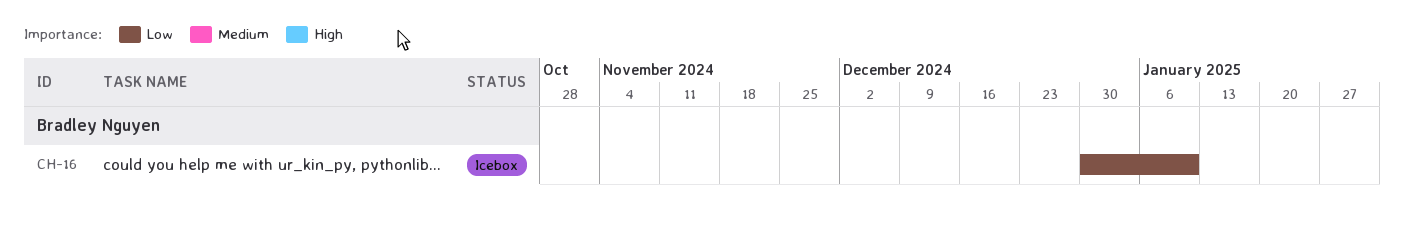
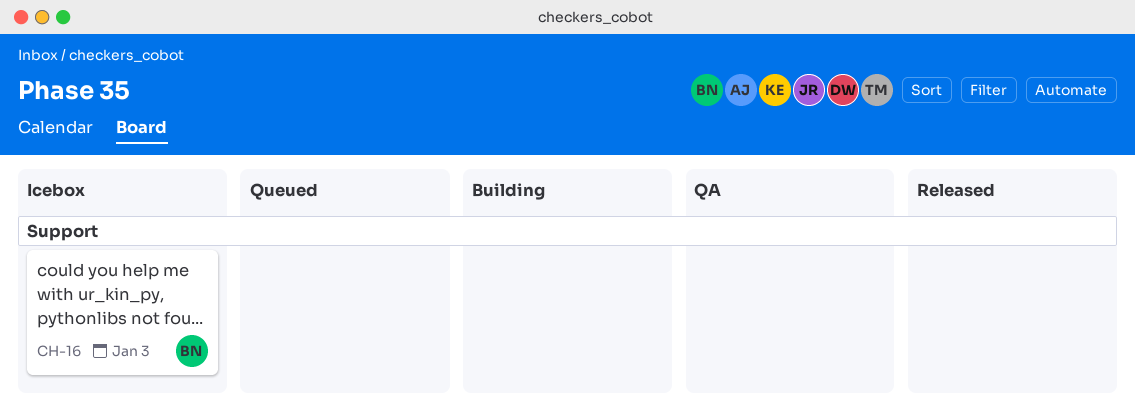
CH-16, due: Jan 10 -> Jan 3

